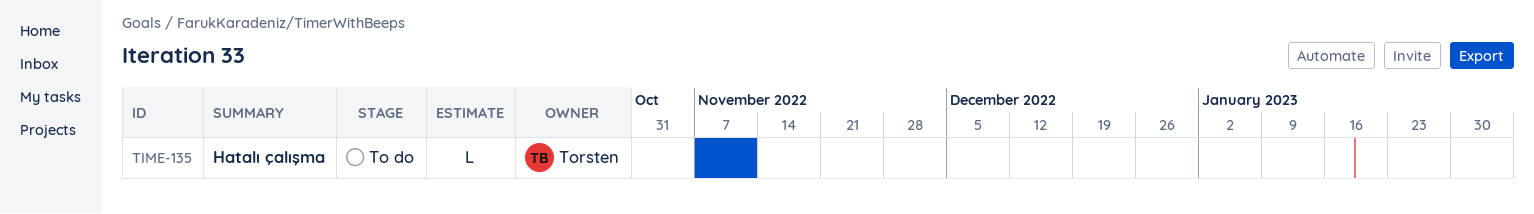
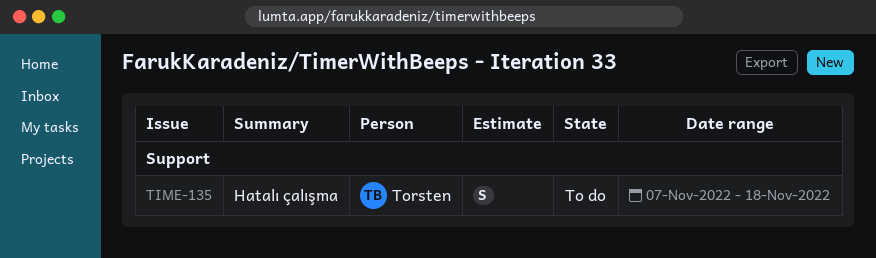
TIME-135, estimate: L -> S
TIME-135, due: Nov 11 -> Nov 18

